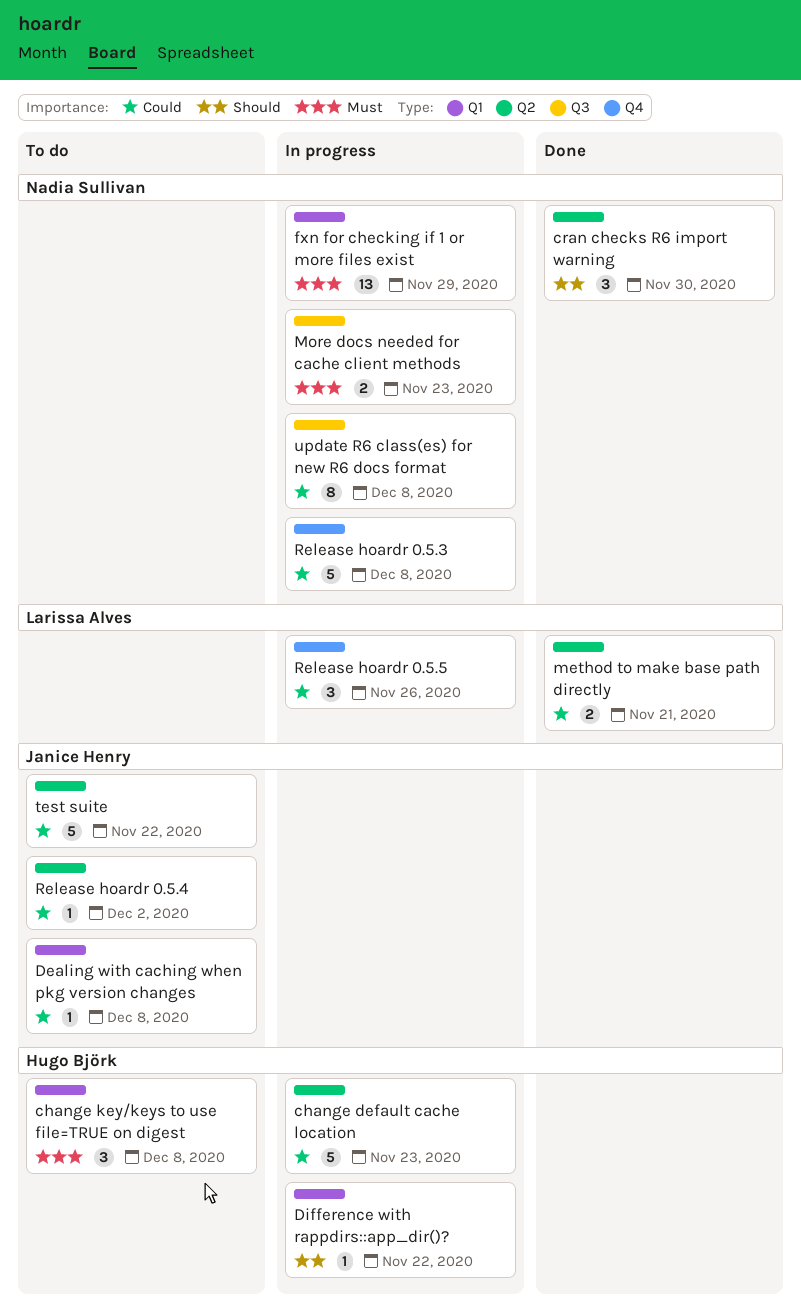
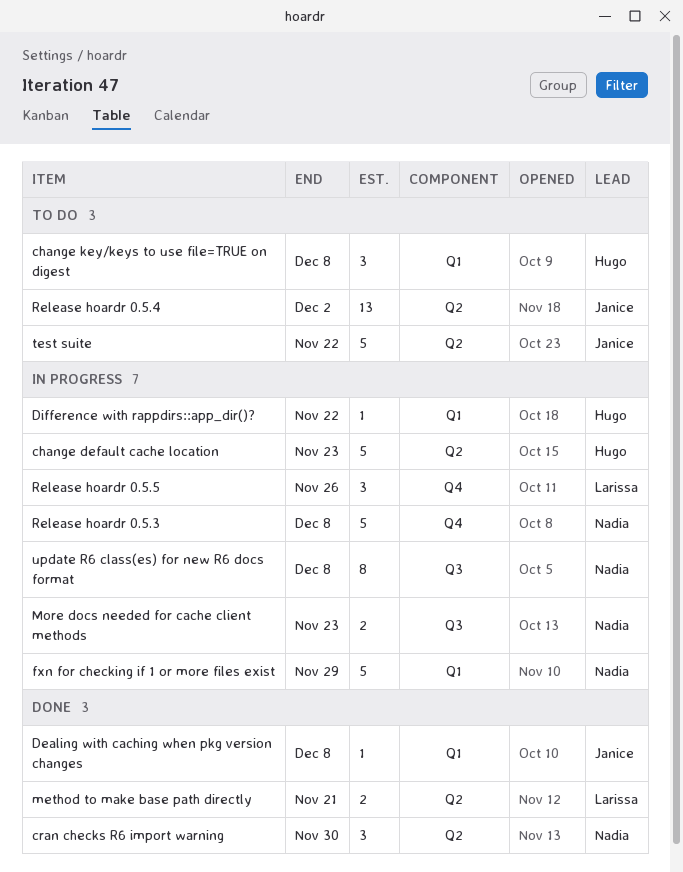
Dealing with caching when pkg version changes, status: To do -> Done
fxn for checking if 1 or more files exist, estimate: 13 -> 5
Release hoardr 0.5.4, estimate: 1 -> 13

